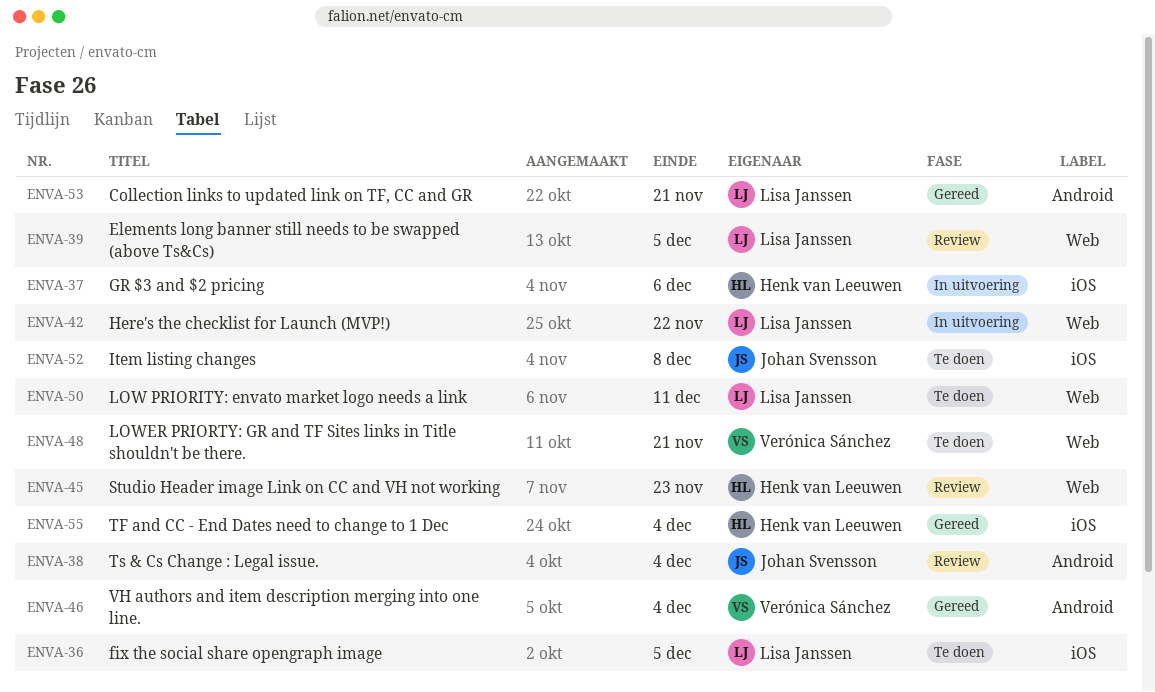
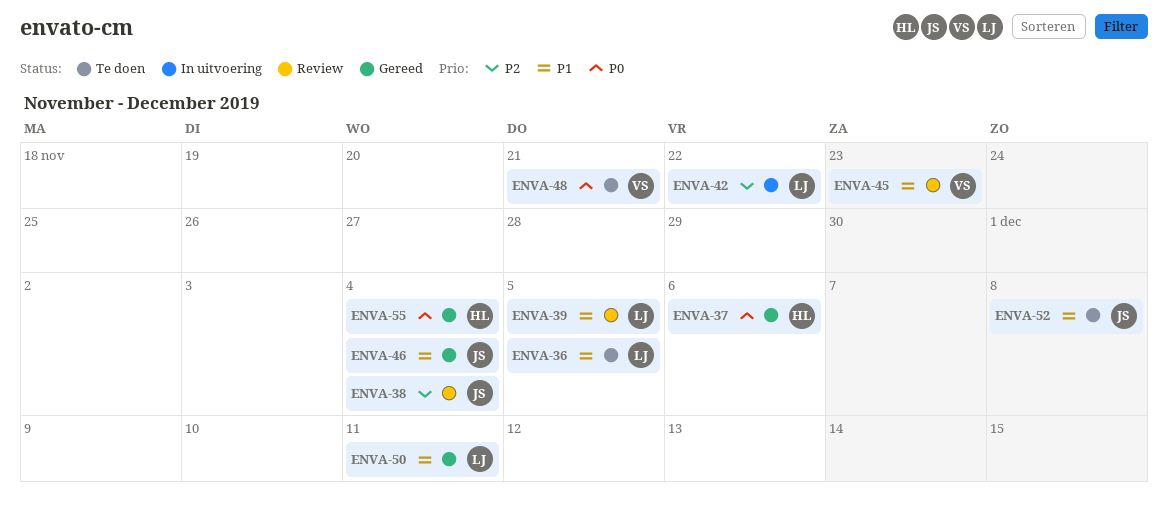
ENVA-37, status: In uitvoering -> Gereed
ENVA-45, owner: Henk van Leeuwen -> Verónica Sánchez
ENVA-46, owner: Verónica Sánchez -> Johan Svensson
ENVA-50, status: Te doen -> Gereed
ENVA-53: present -> none

